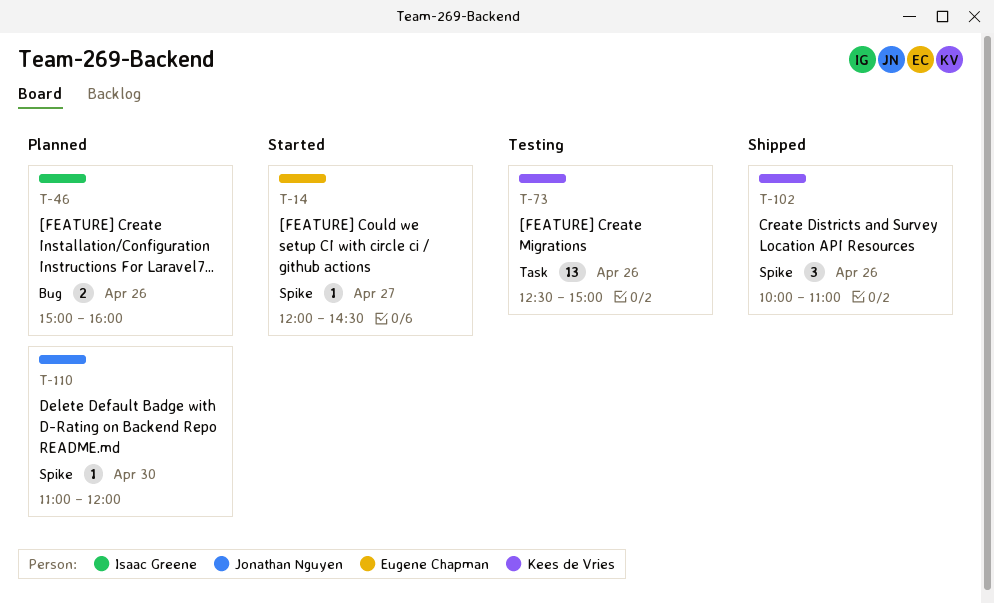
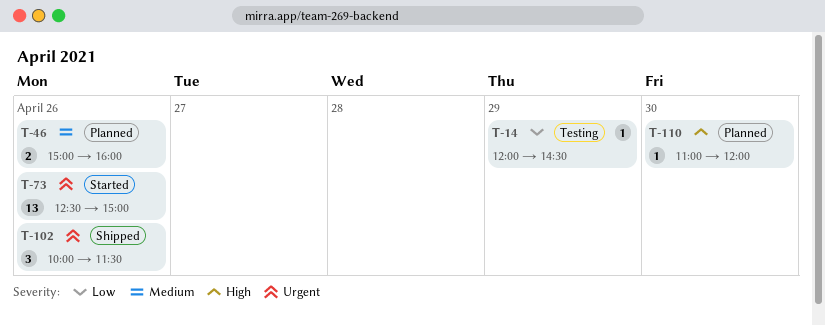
T-14, status: Started -> Testing
T-14, day: Apr 27 -> Apr 29
T-73, status: Testing -> Started
T-102, ends: 11:00 -> 11:30

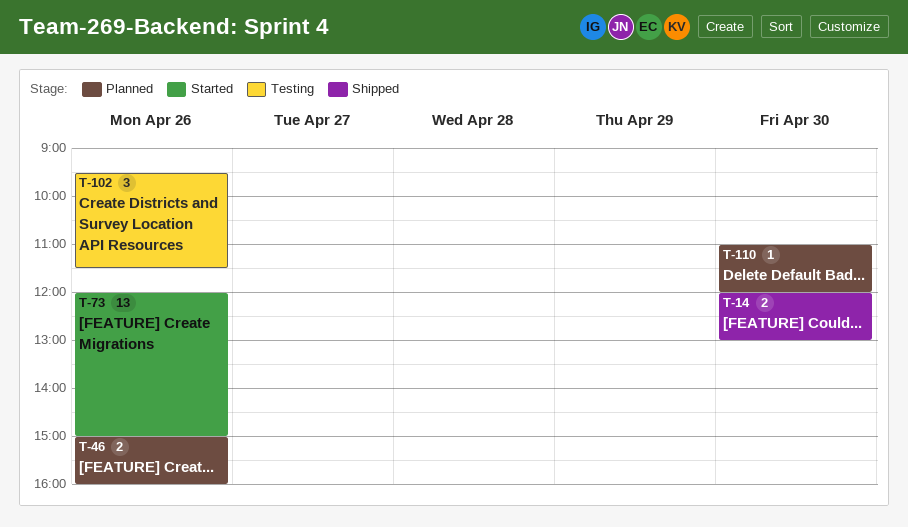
T-14, status: Testing -> Shipped
T-14, estimate: 1 -> 2
T-14, day: Apr 29 -> Apr 30
T-14, ends: 14:30 -> 13:00
T-73, begins: 12:30 -> 12:00
T-102, status: Shipped -> Testing
T-102, begins: 10:00 -> 09:30

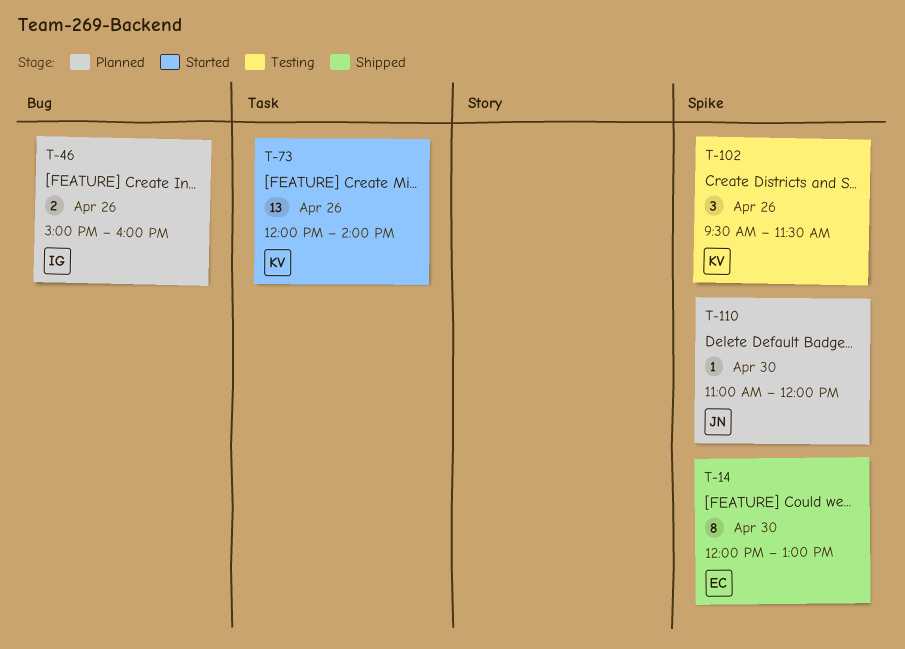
T-14, estimate: 2 -> 8
T-73, ends: 15:00 -> 14:00

